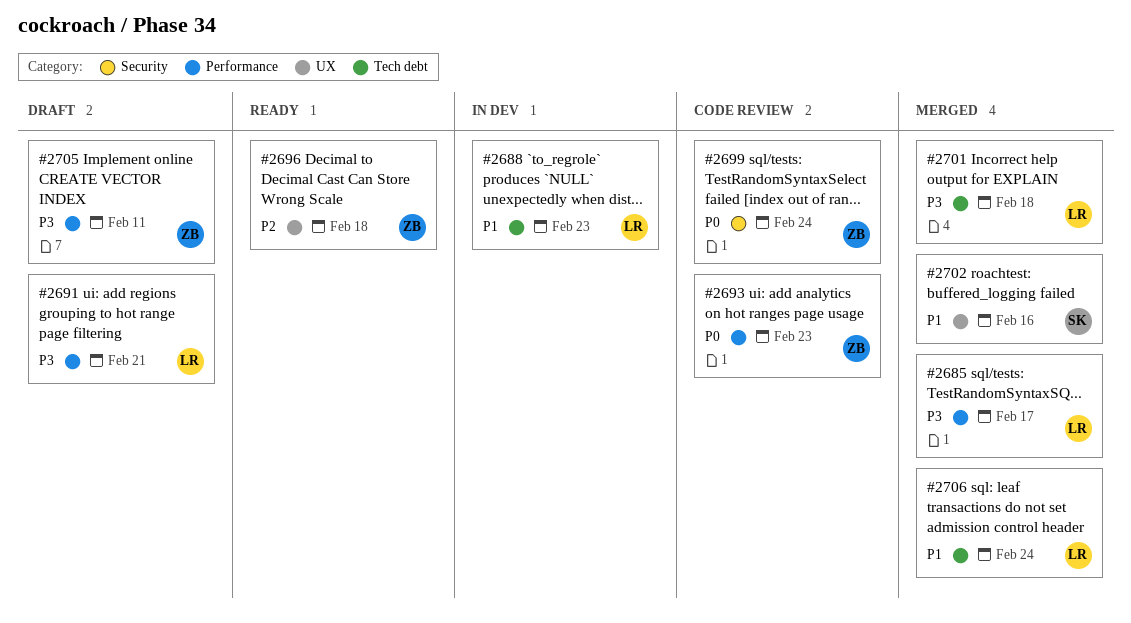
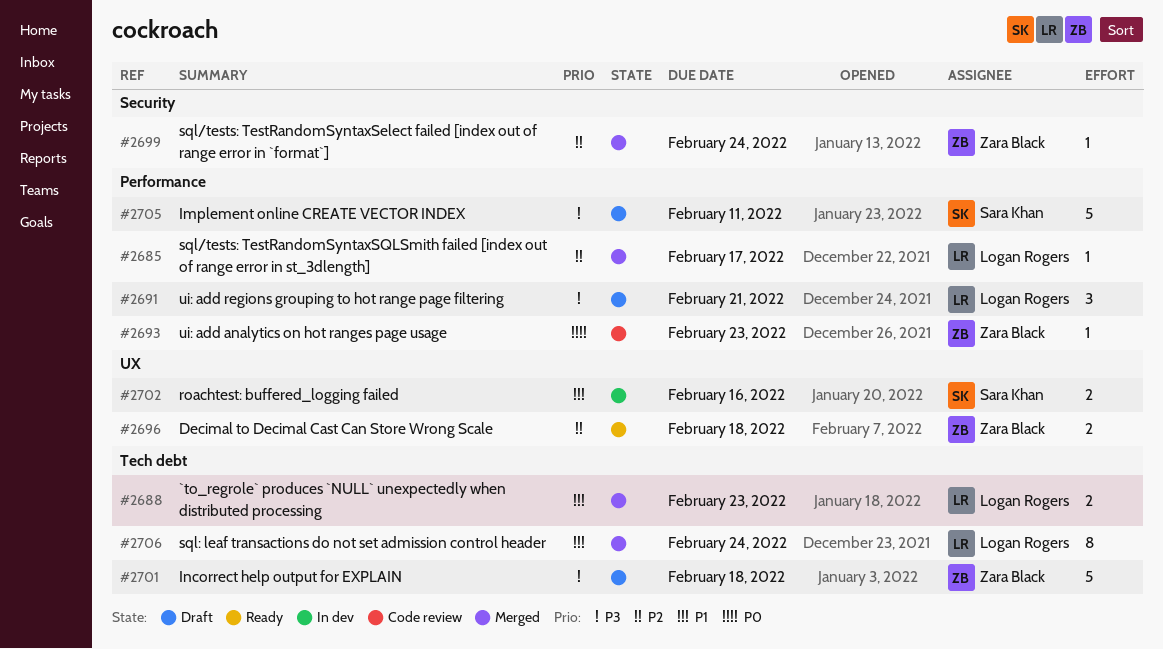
#2685, priority: P3 -> P2
#2688, status: In dev -> Merged
#2699, status: Code review -> Merged
#2699, priority: P0 -> P2
#2701, status: Merged -> Draft
#2701, owner: Logan Rogers -> Zara Black
#2702, status: Merged -> In dev
#2705, owner: Zara Black -> Sara Khan

